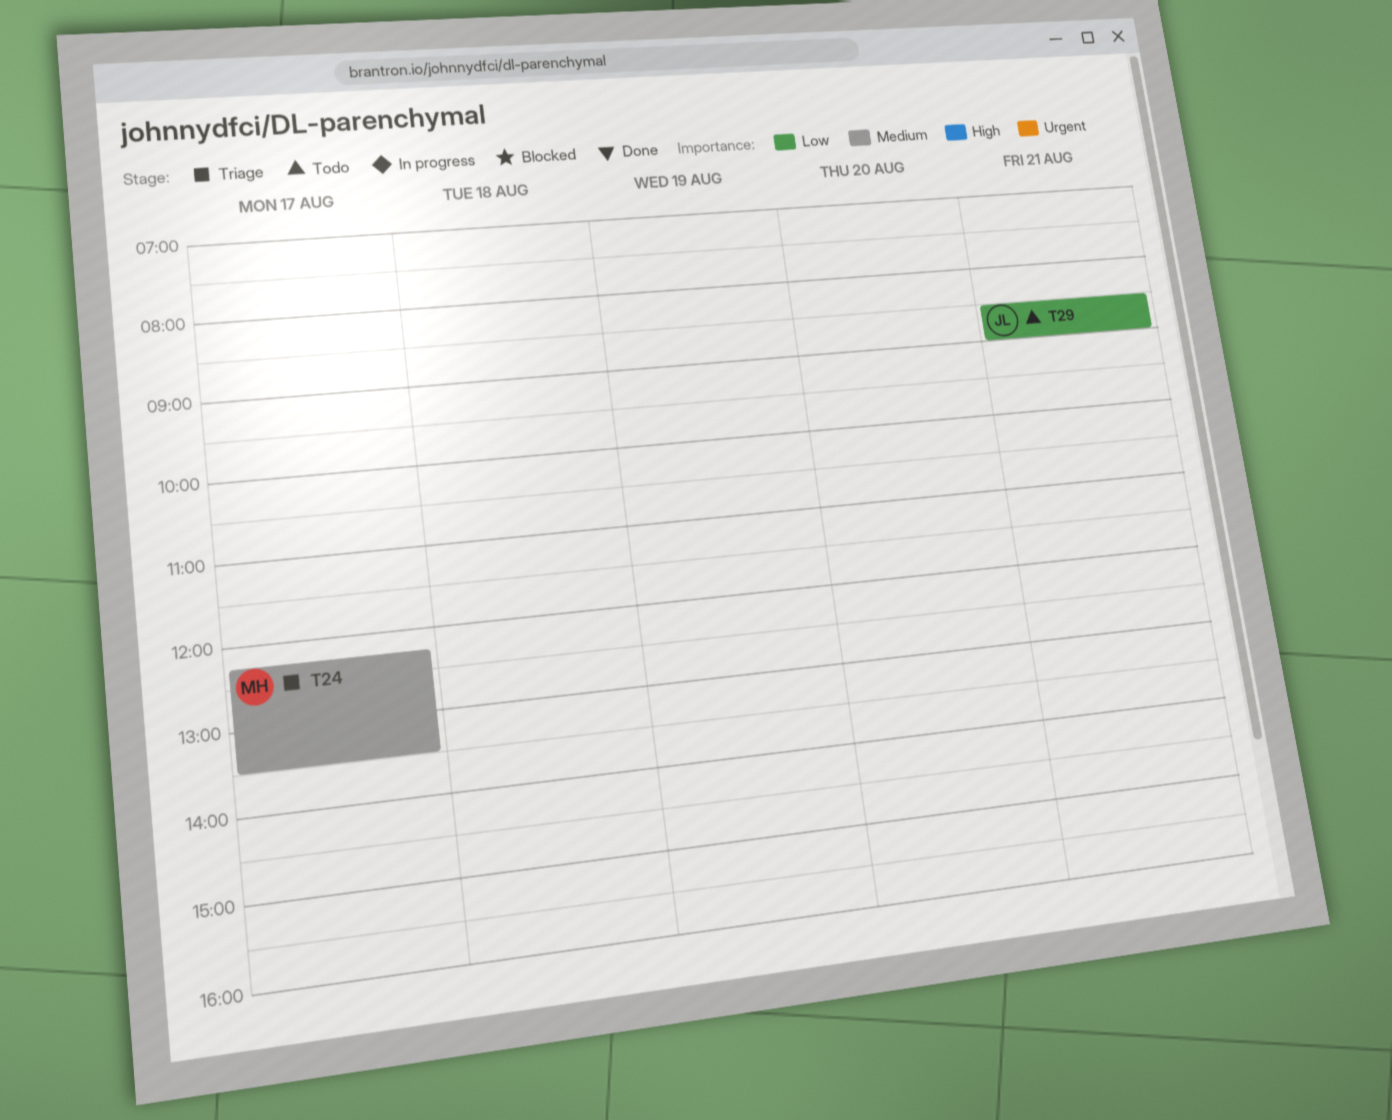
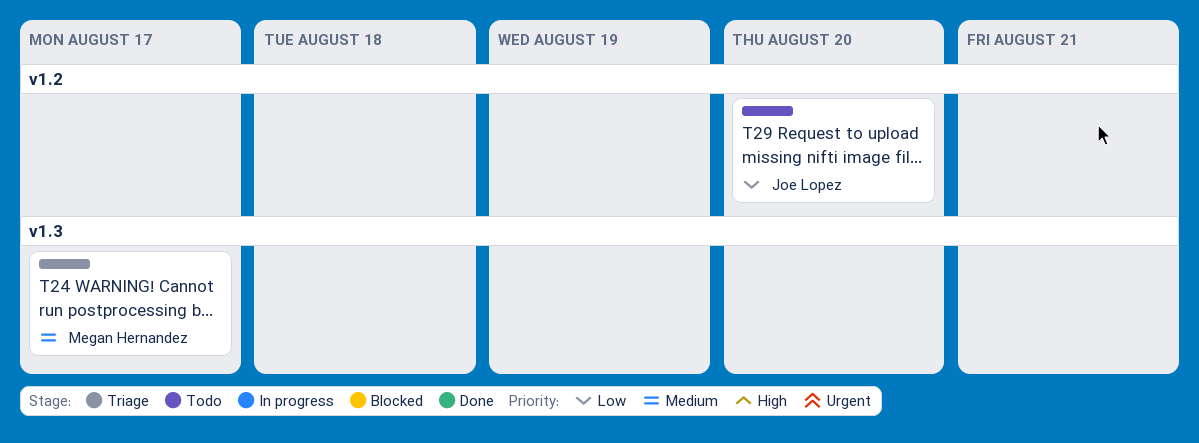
T29, day: Aug 21 -> Aug 20

